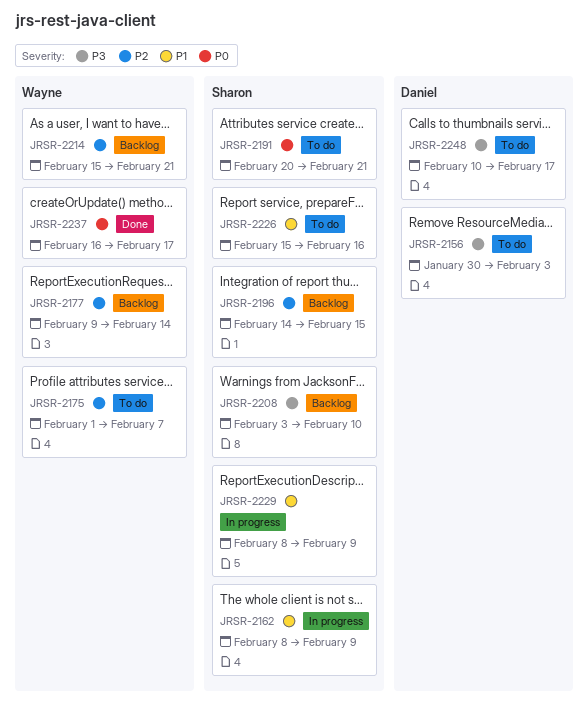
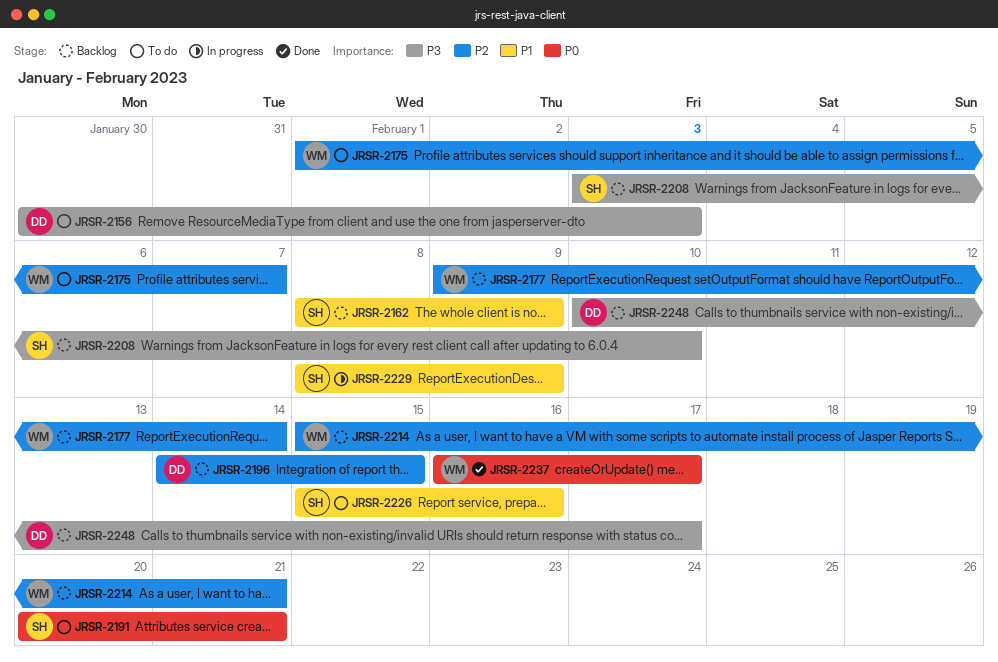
JRSR-2162, status: In progress -> Backlog
JRSR-2196, owner: Sharon -> Daniel
JRSR-2248, status: To do -> Backlog

